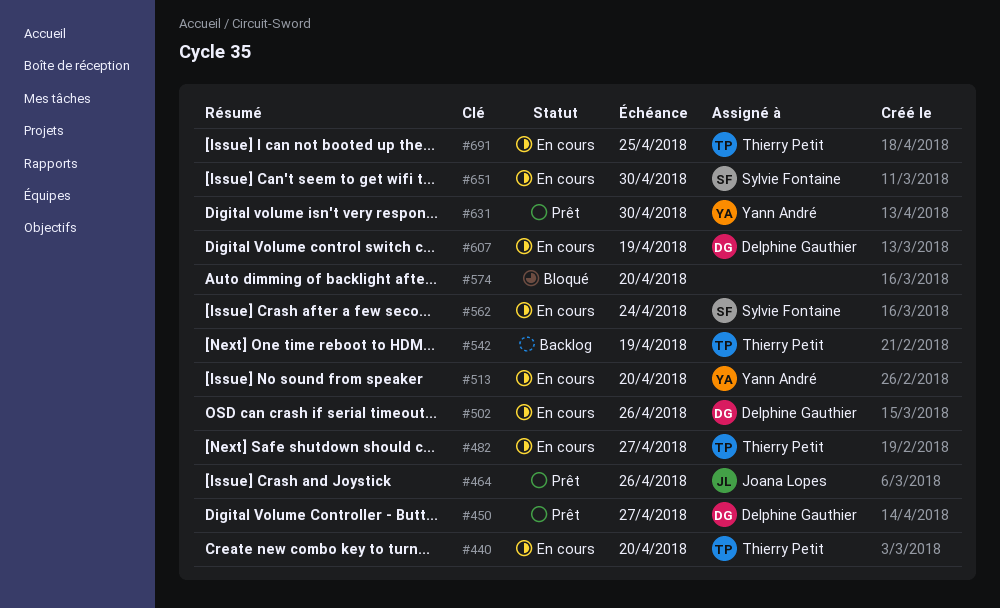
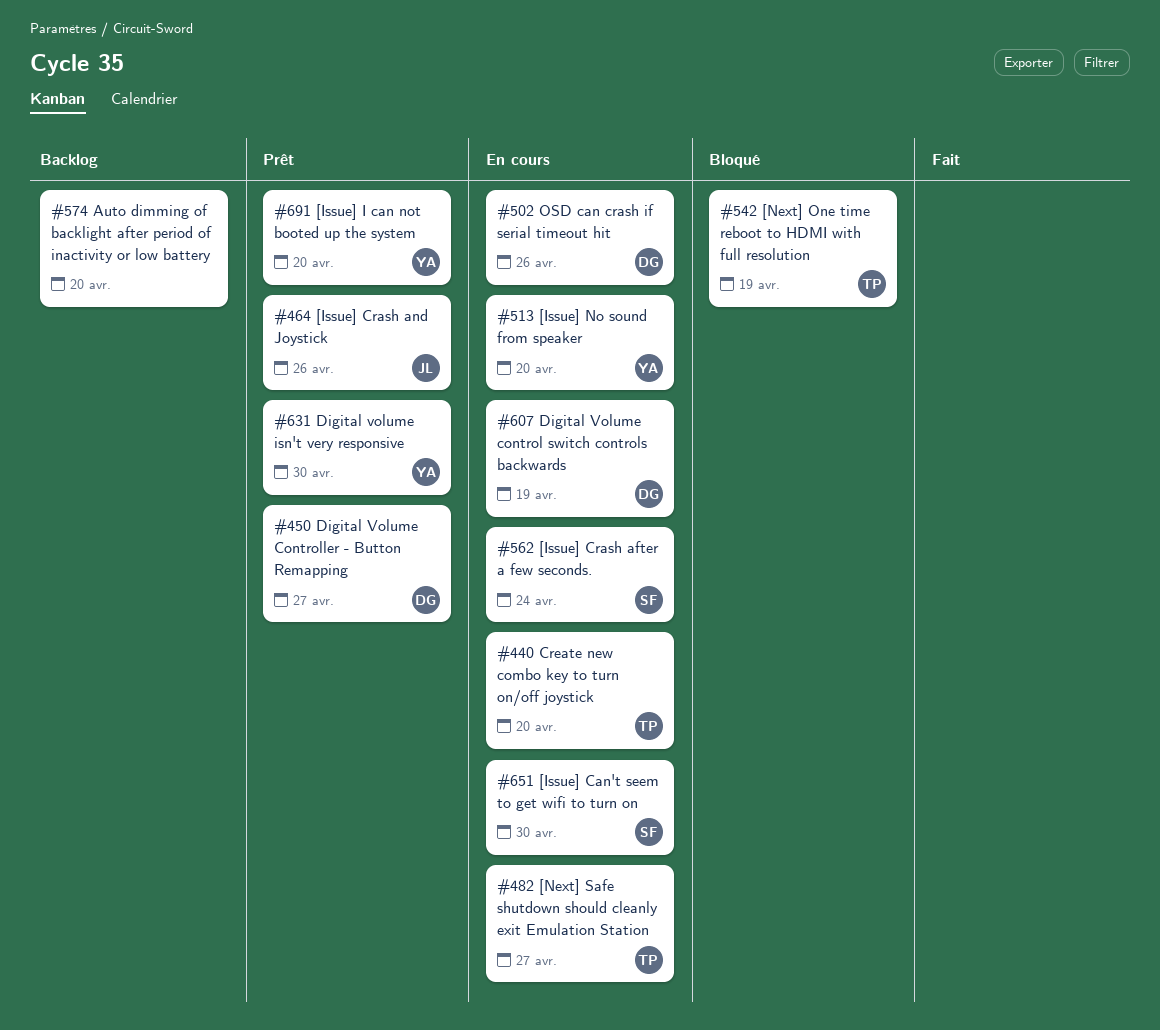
#542, status: Backlog -> Bloqué
#574, status: Bloqué -> Backlog
#691, status: En cours -> Prêt
#691, owner: Thierry Petit -> Yann André
#691, due: Apr 25 -> Apr 20

